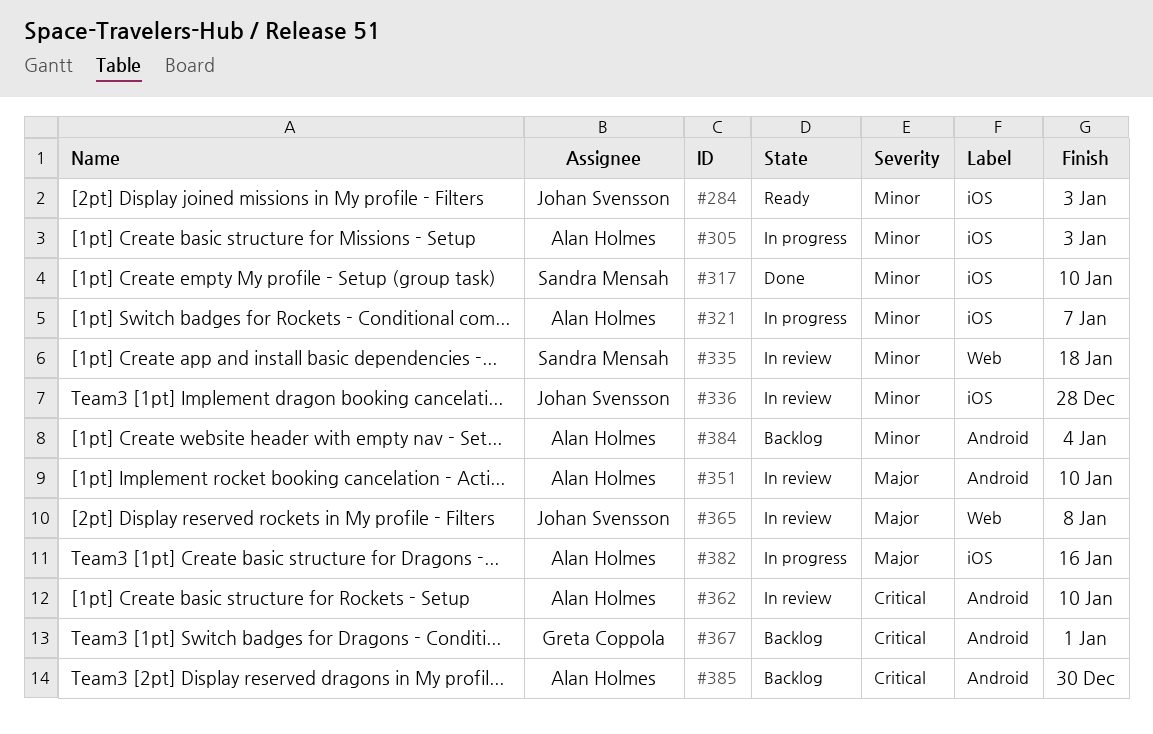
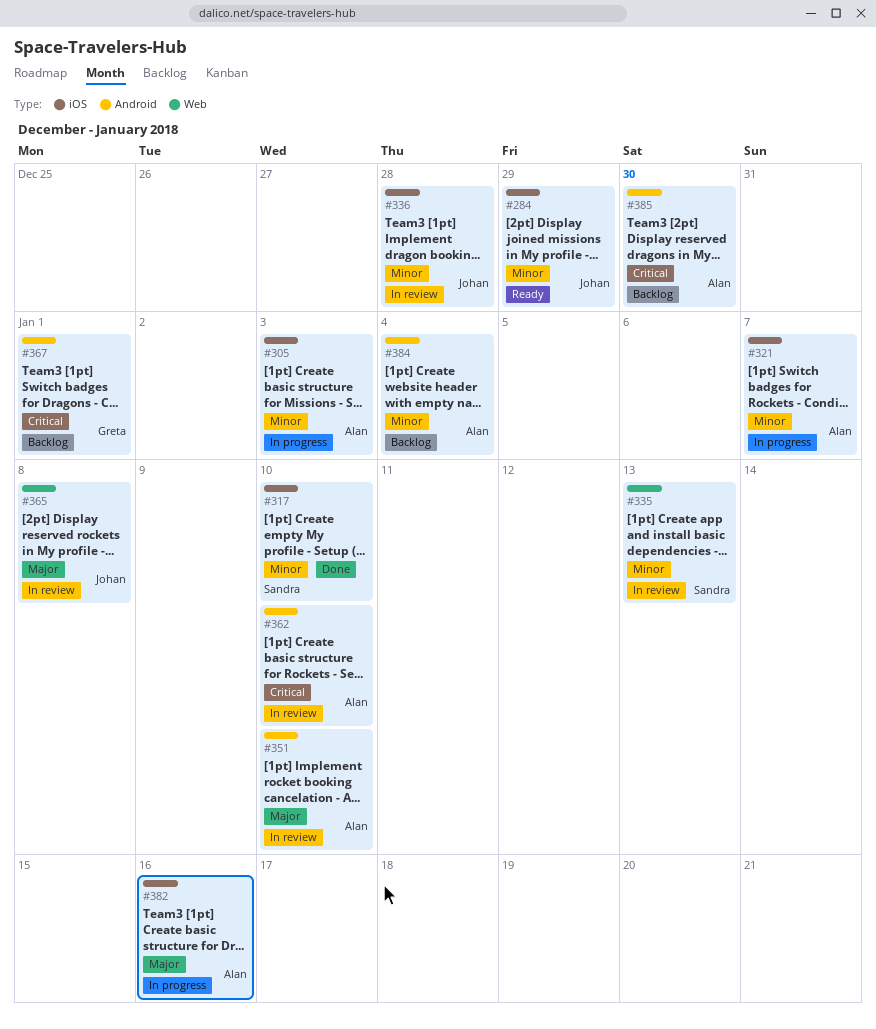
#284, due: Jan 3 -> Dec 29
#335, due: Jan 18 -> Jan 13

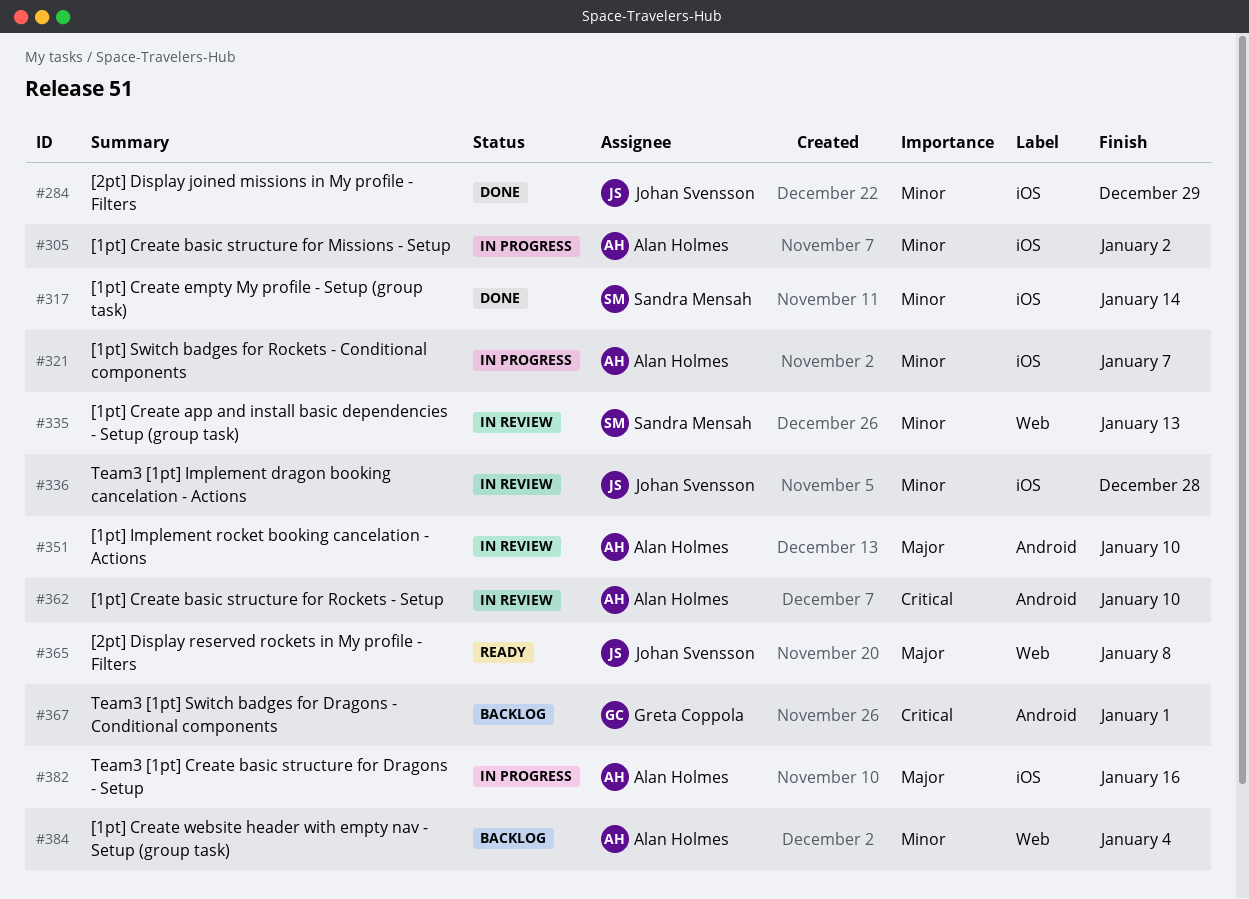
#284, status: Ready -> Done
#305, due: Jan 3 -> Jan 2
#317, due: Jan 10 -> Jan 14
#365, status: In review -> Ready
#384, label: Android -> Web
#385: present -> none

